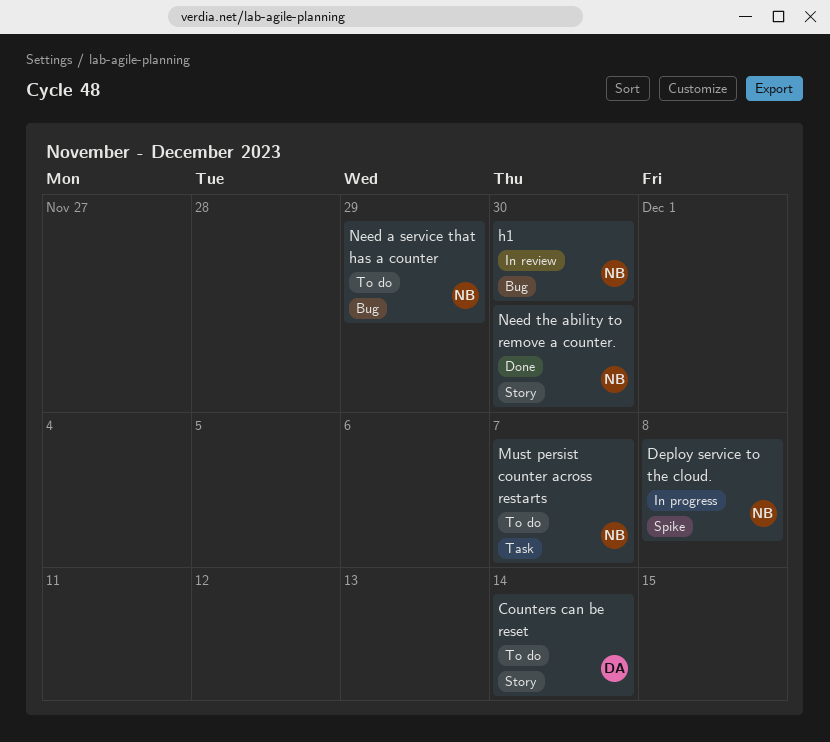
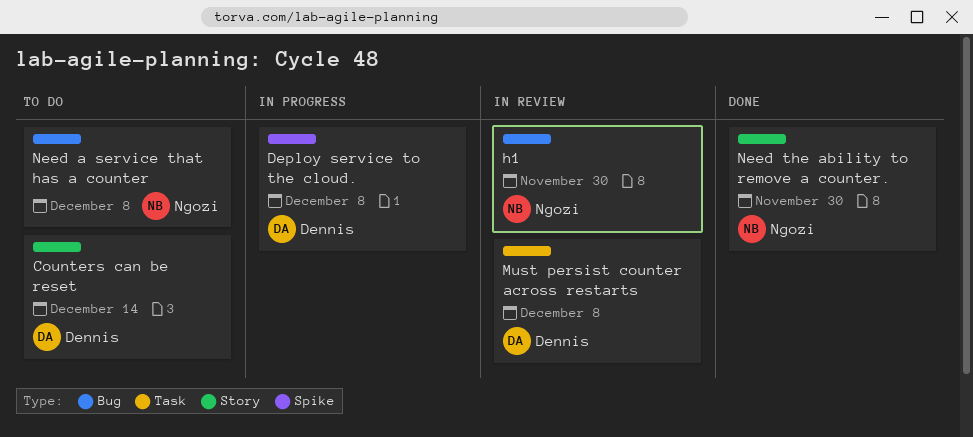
Deploy service to the cloud., owner: Ngozi -> Dennis
Must persist counter across restarts, status: To do -> In review
Must persist counter across restarts, owner: Ngozi -> Dennis
Must persist counter across restarts, due: Dec 7 -> Dec 8
Need a service that has a counter, due: Nov 29 -> Dec 8

